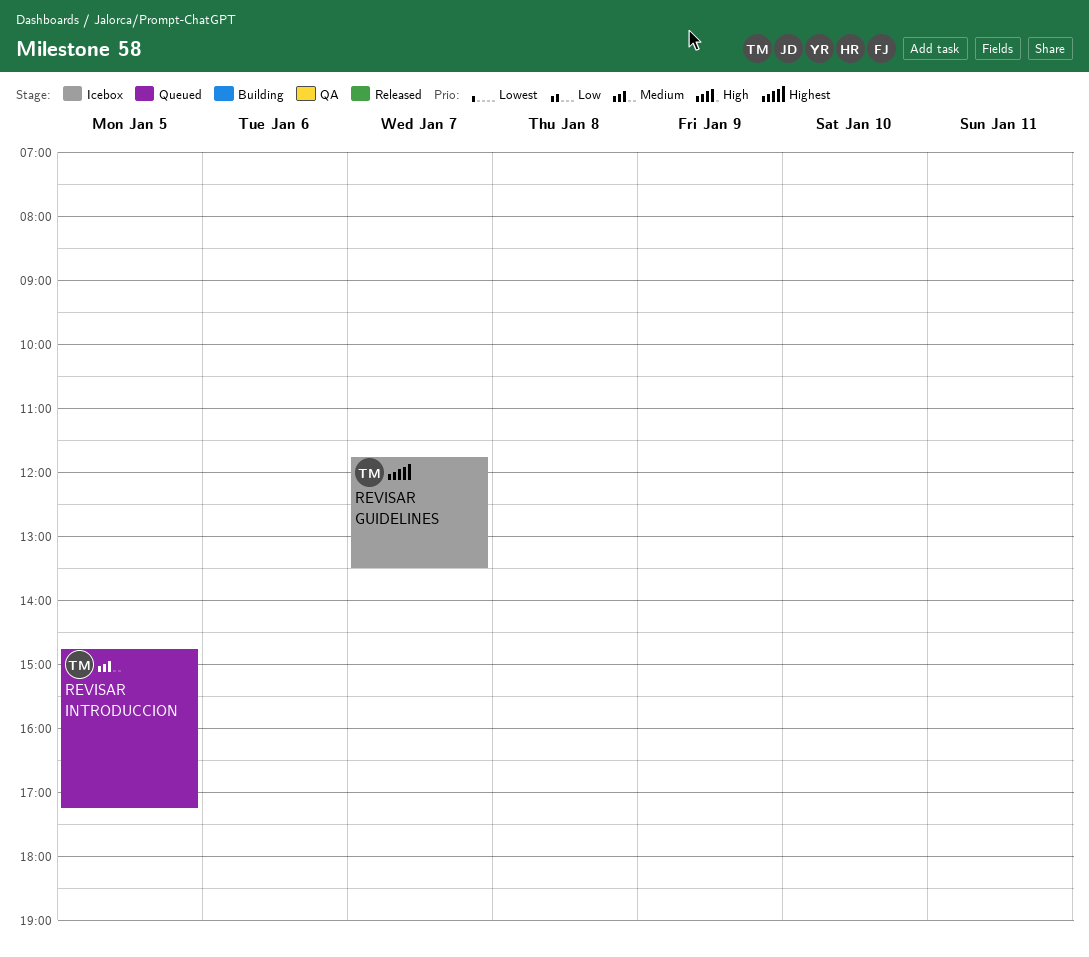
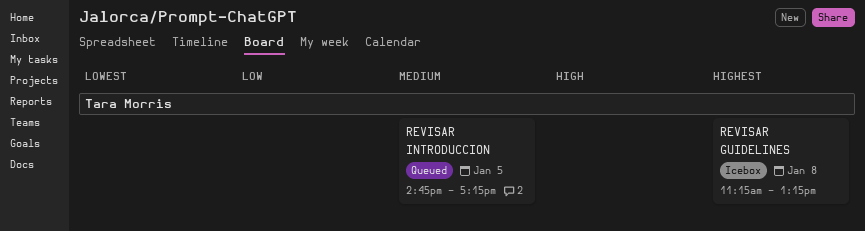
REVISAR GUIDELINES, day: Jan 7 -> Jan 8
REVISAR GUIDELINES, begins: 11:45 -> 11:15
REVISAR GUIDELINES, ends: 13:30 -> 13:15

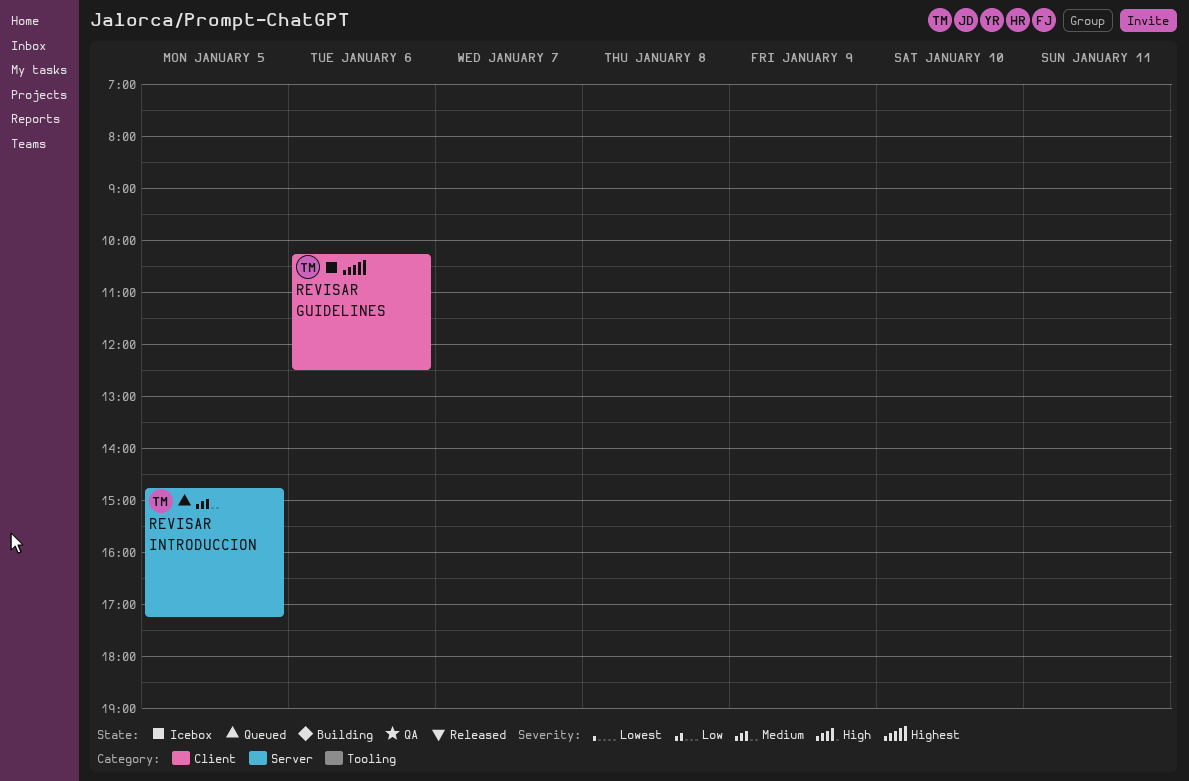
REVISAR GUIDELINES, day: Jan 8 -> Jan 6
REVISAR GUIDELINES, begins: 11:15 -> 10:15
REVISAR GUIDELINES, ends: 13:15 -> 12:30

